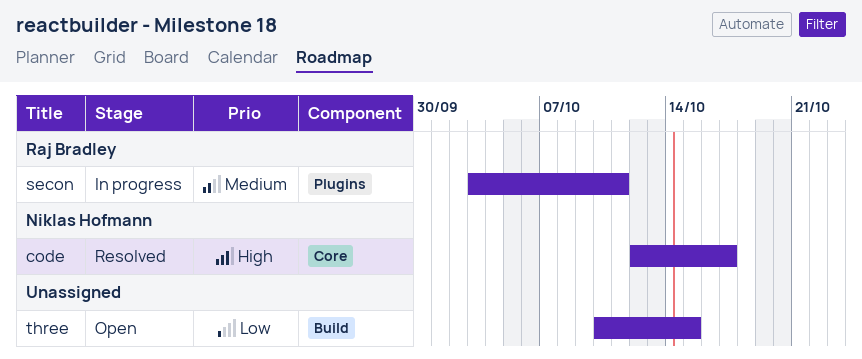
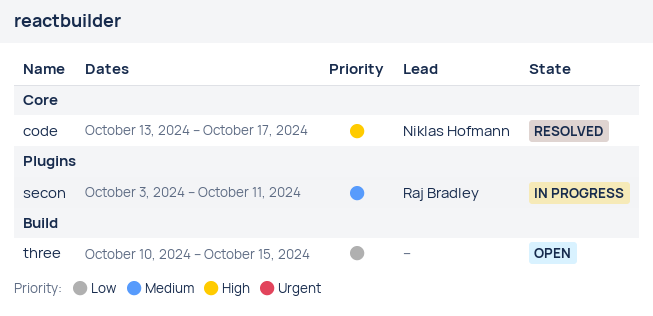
code, start: Oct 12 -> Oct 13

